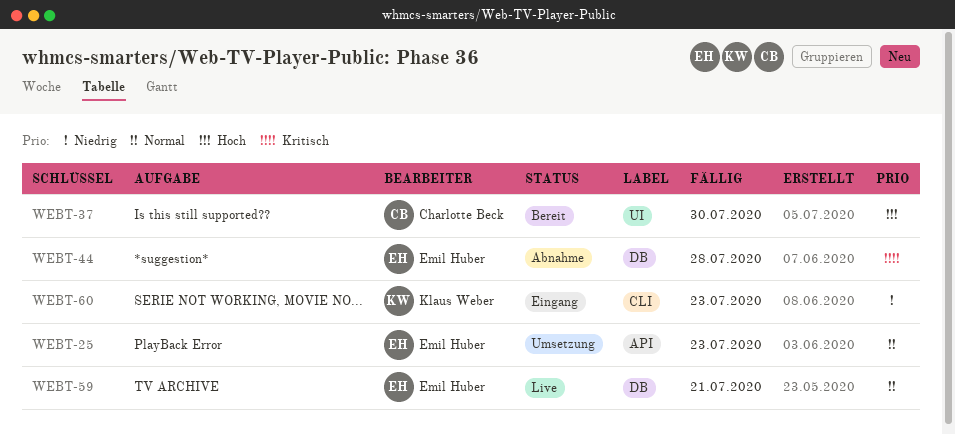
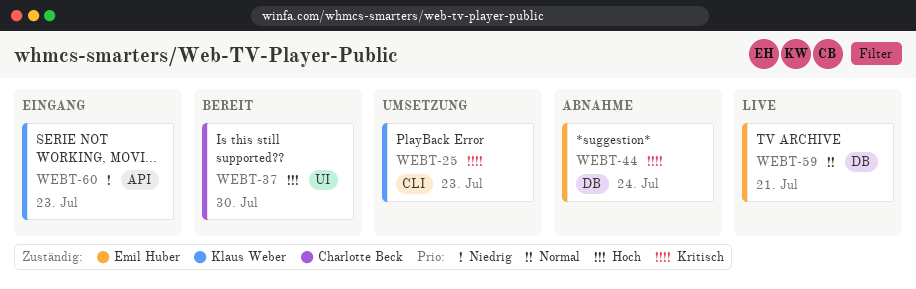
WEBT-25, owner: Emil Huber -> Klaus Weber
WEBT-25, priority: Normal -> Kritisch
WEBT-25, label: API -> CLI
WEBT-44, due: Jul 28 -> Jul 24
WEBT-60, label: CLI -> API

